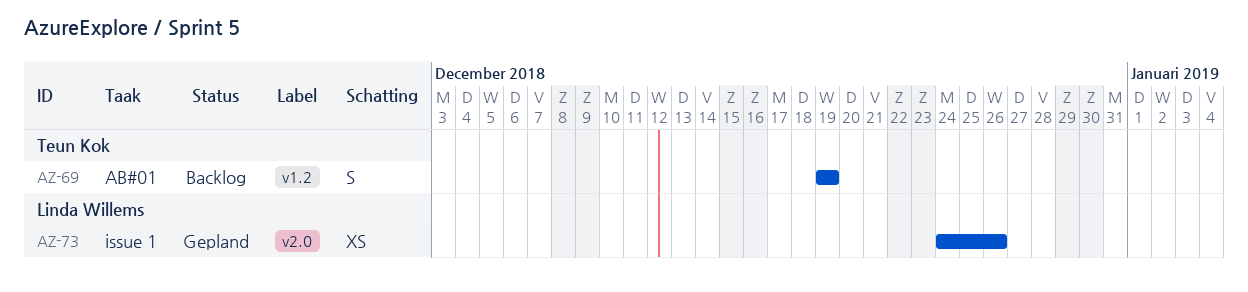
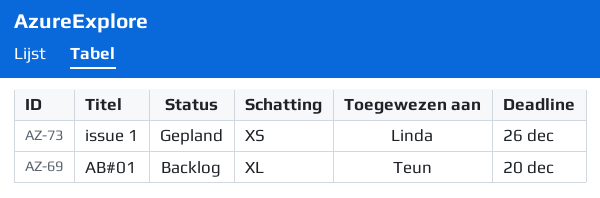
AZ-69, estimate: S -> XL
AZ-69, due: Dec 19 -> Dec 20

